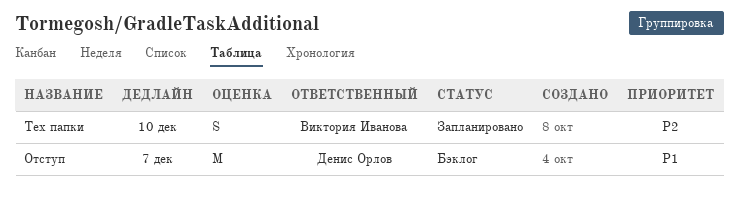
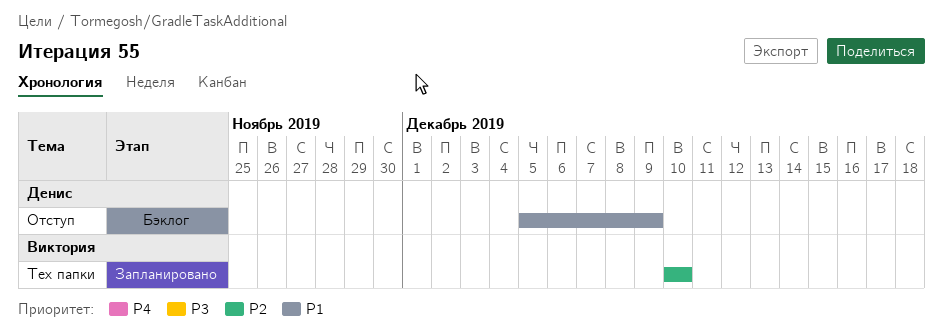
Отступ, due: Dec 7 -> Dec 9

